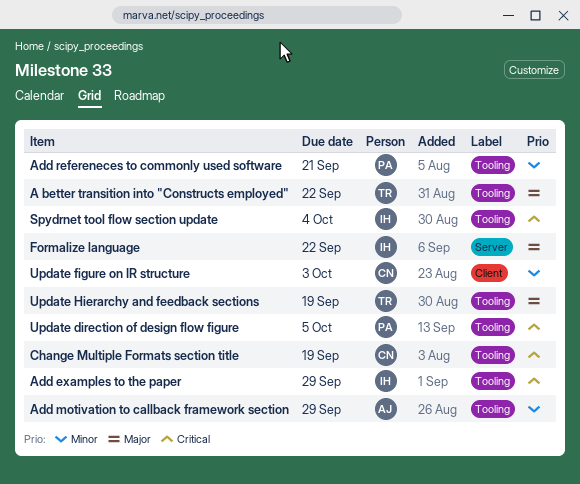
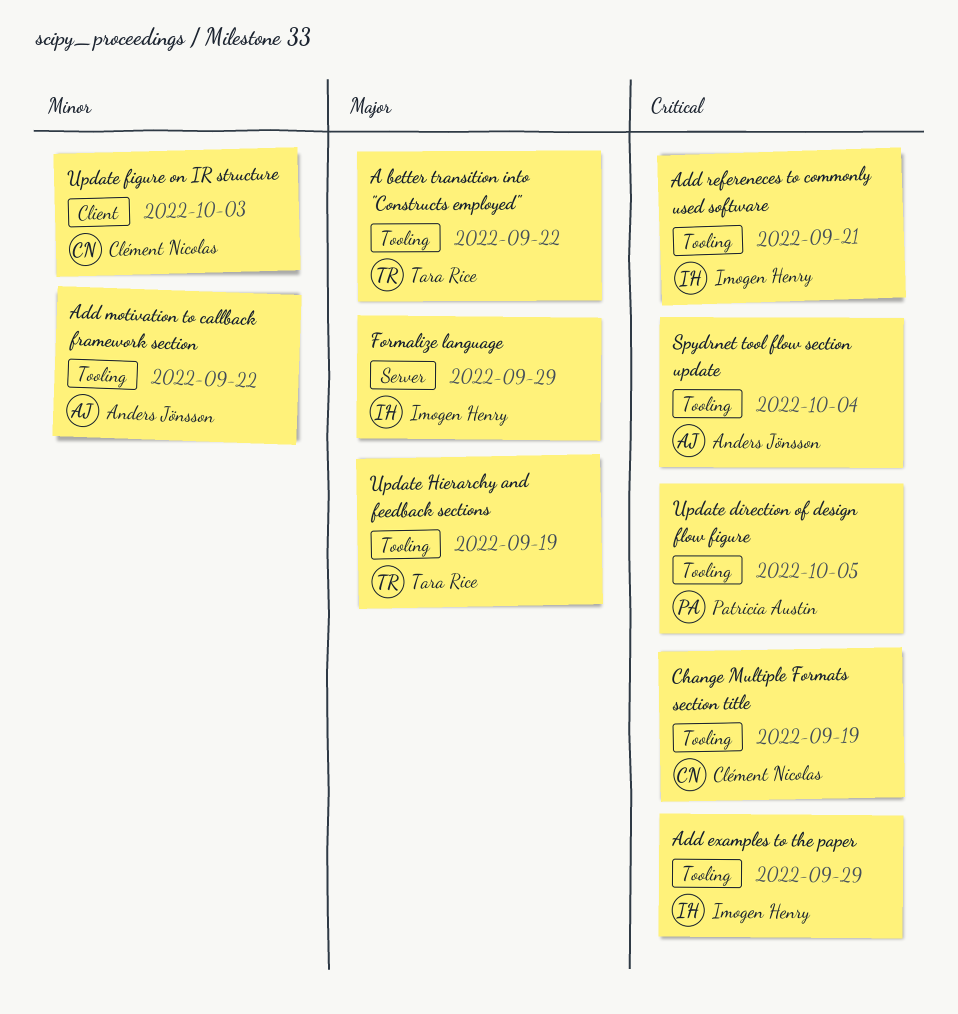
Add motivation to callback framework section, due: Sep 29 -> Sep 22
Add refereneces to commonly used software, owner: Patricia Austin -> Imogen Henry
Add refereneces to commonly used software, priority: Minor -> Critical
Formalize language, due: Sep 22 -> Sep 29
Spydrnet tool flow section update, owner: Imogen Henry -> Anders Jönsson

